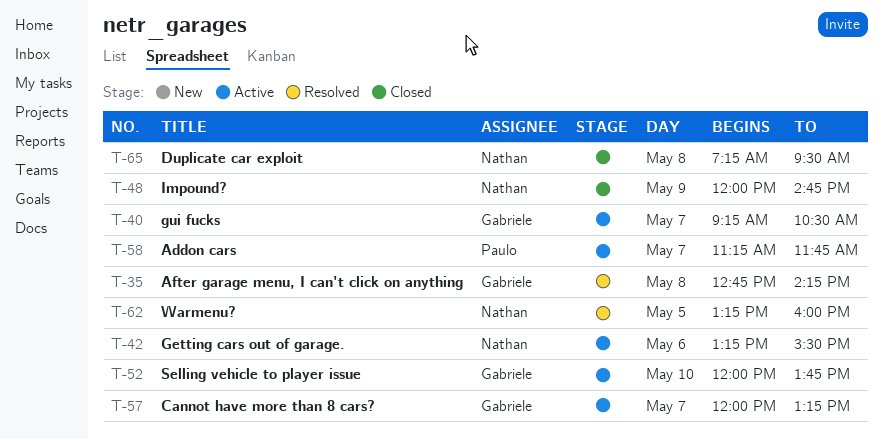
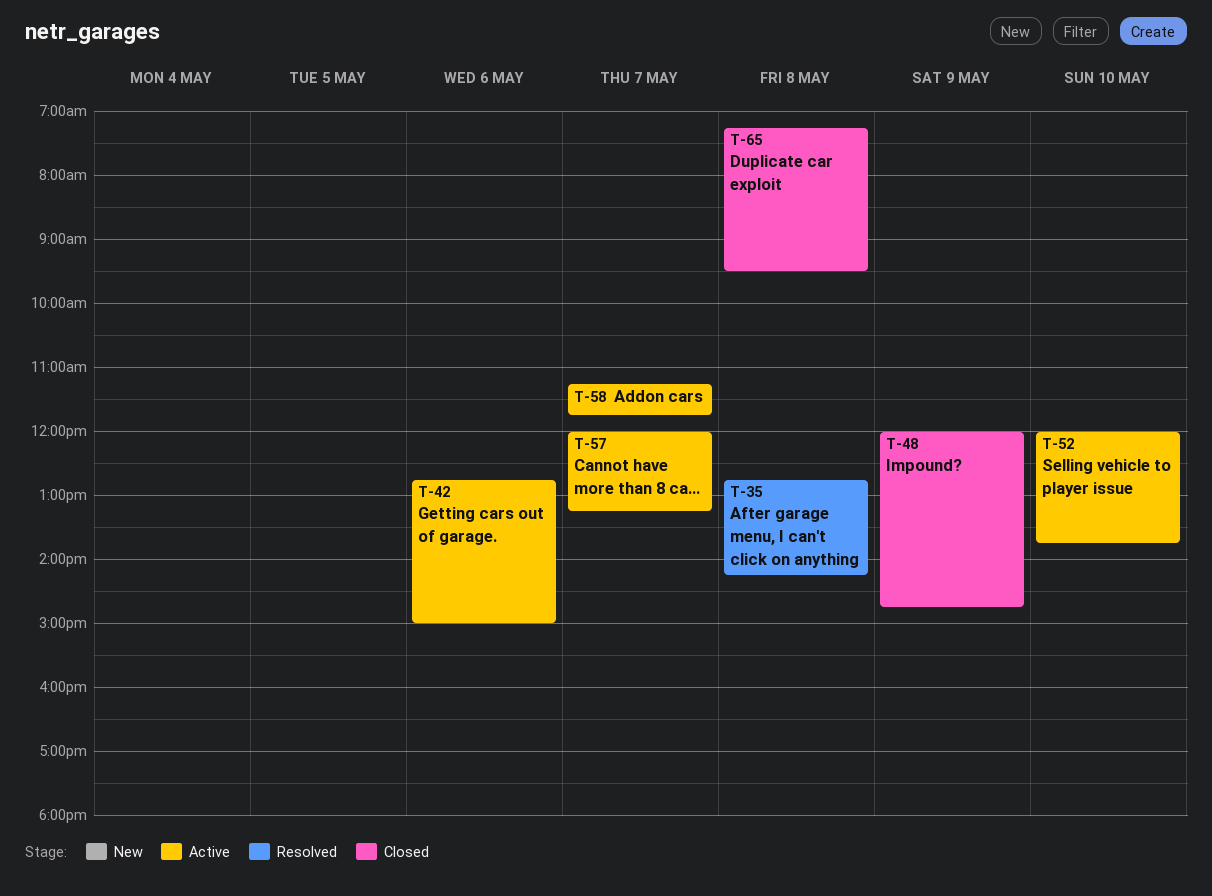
T-40: present -> none
T-42, begins: 13:15 -> 12:45
T-42, ends: 15:30 -> 15:00
T-62: present -> none

